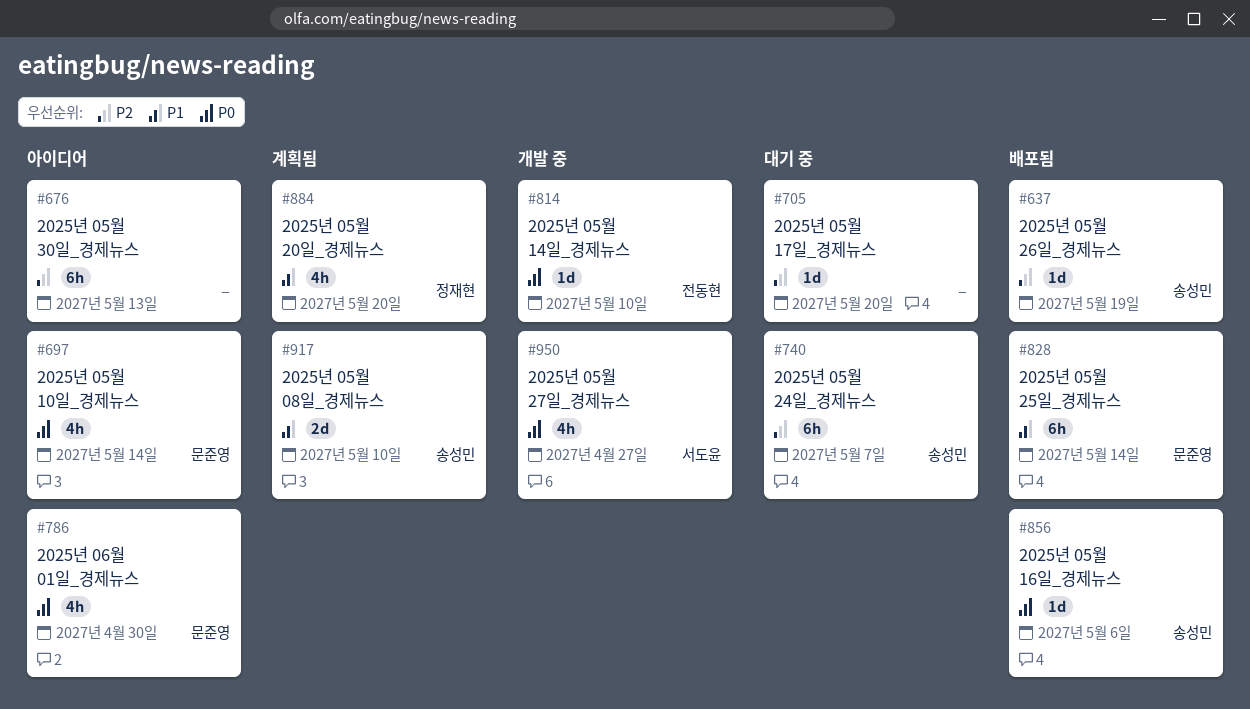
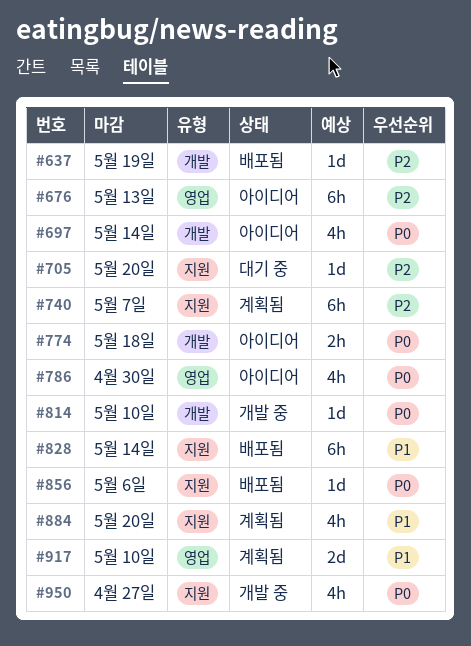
#740, status: 대기 중 -> 계획됨
#774: none -> present

